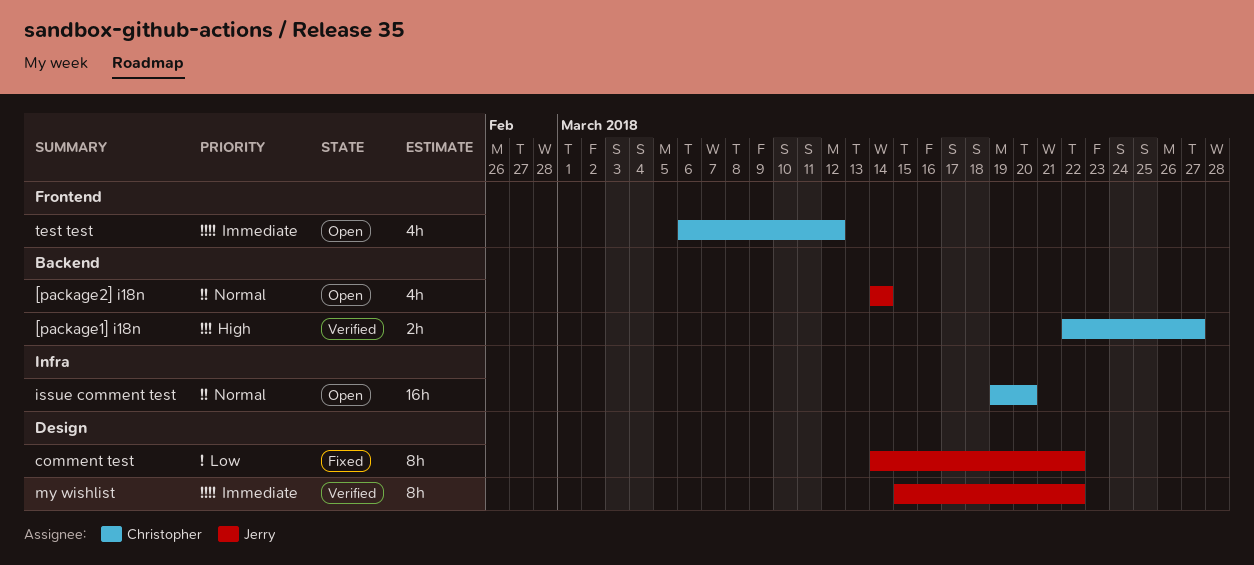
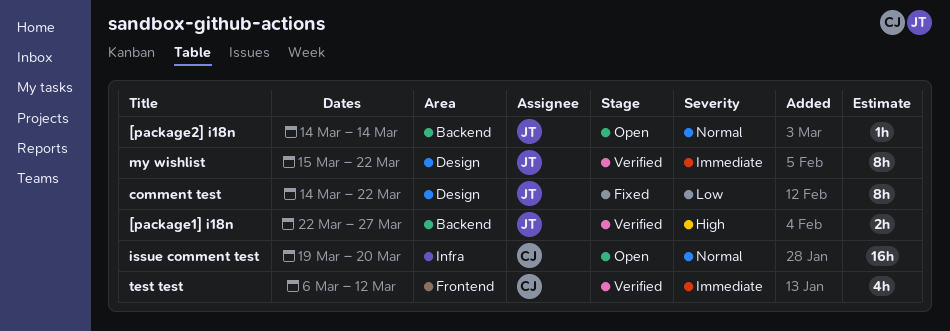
[package1] i18n, owner: Christopher -> Jerry
[package2] i18n, estimate: 4h -> 1h
test test, status: Open -> Verified

